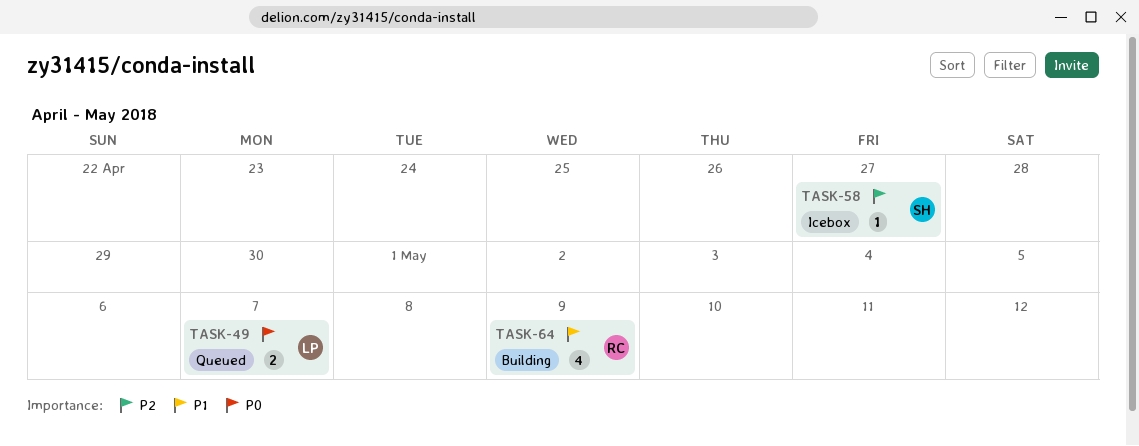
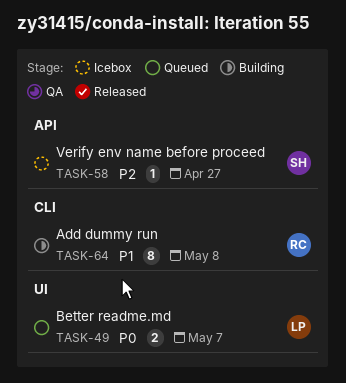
TASK-64, estimate: 4 -> 8
TASK-64, due: May 9 -> May 8

